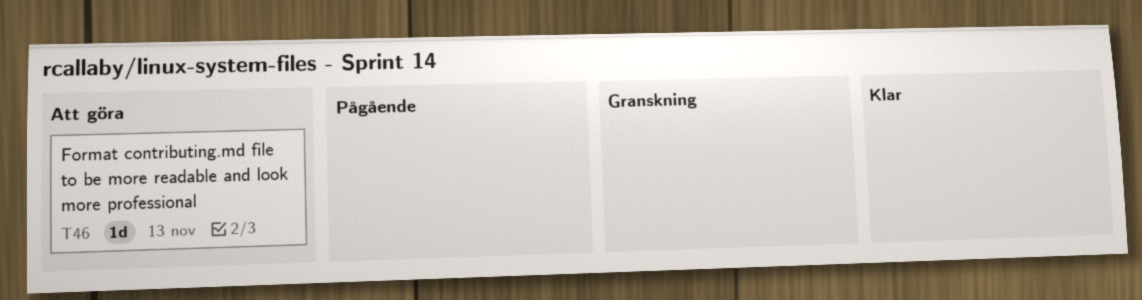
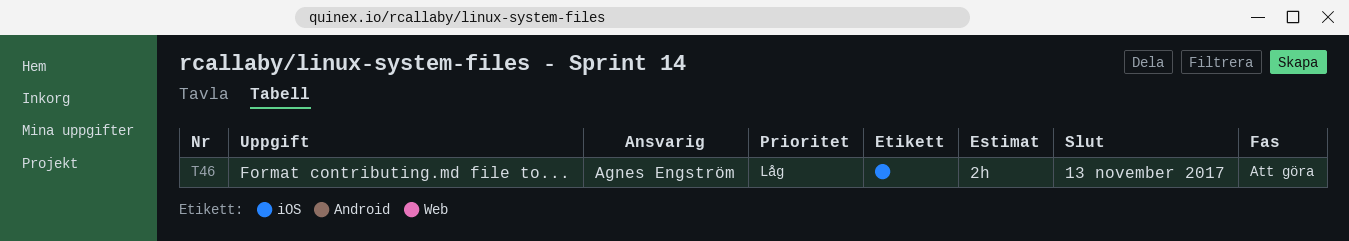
T46, estimate: 1d -> 2h

